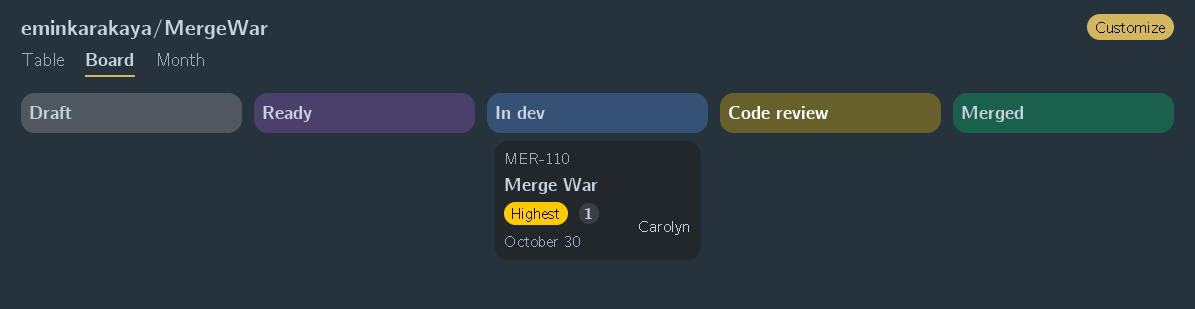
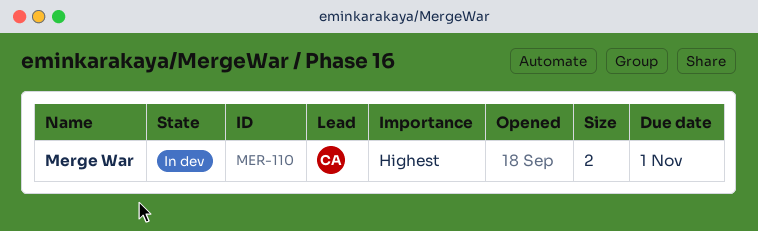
MER-110, estimate: 1 -> 2
MER-110, due: Oct 30 -> Nov 1

